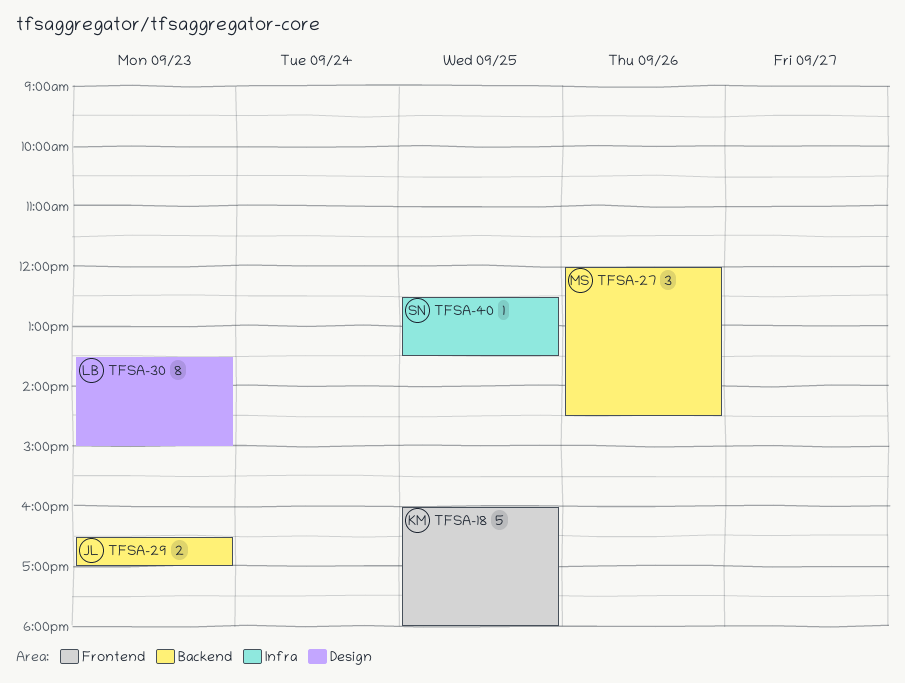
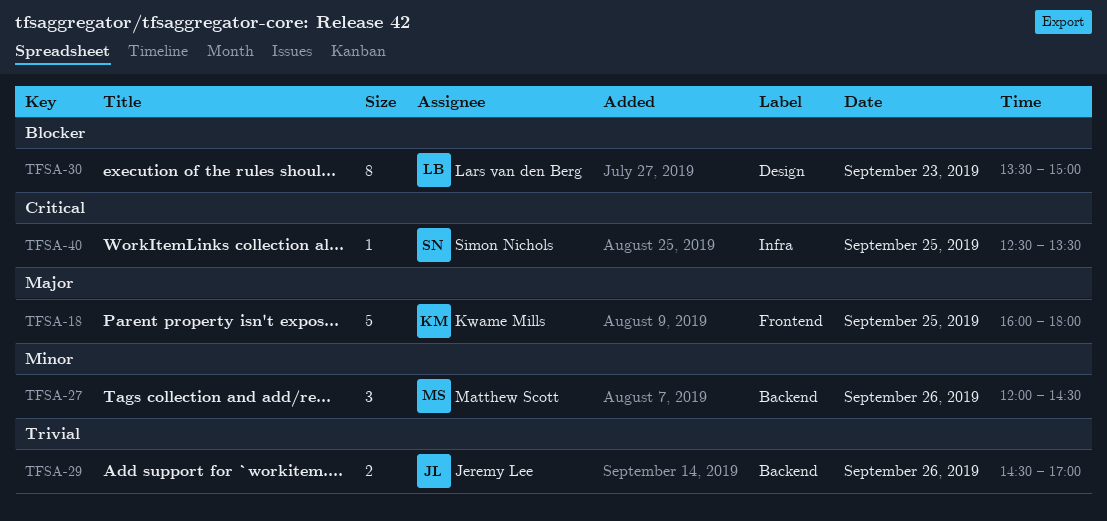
TFSA-29, day: Sep 23 -> Sep 26
TFSA-29, begins: 16:30 -> 14:30

